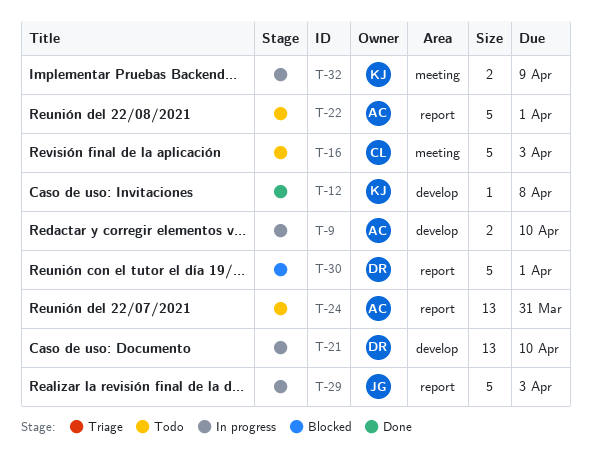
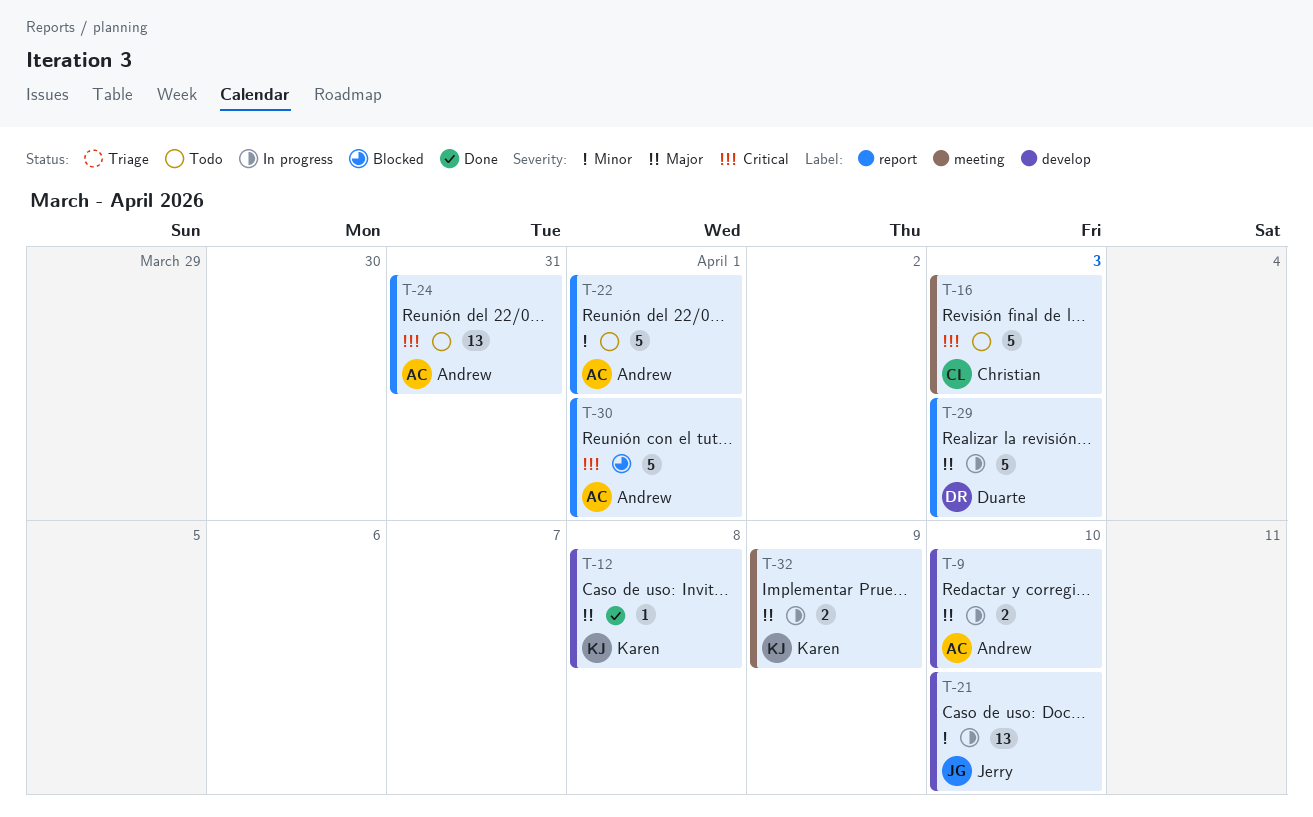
T-21, owner: Duarte -> Jerry
T-29, owner: Jerry -> Duarte
T-30, owner: Duarte -> Andrew

